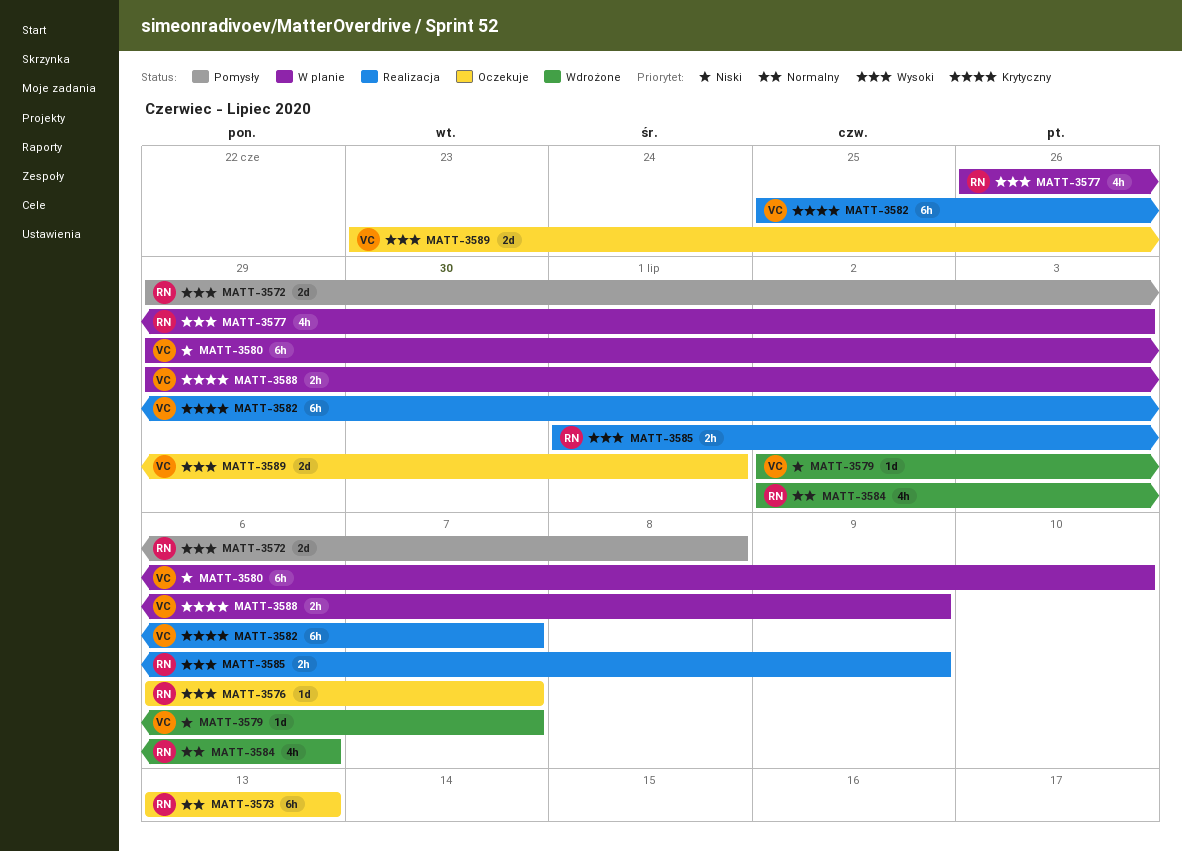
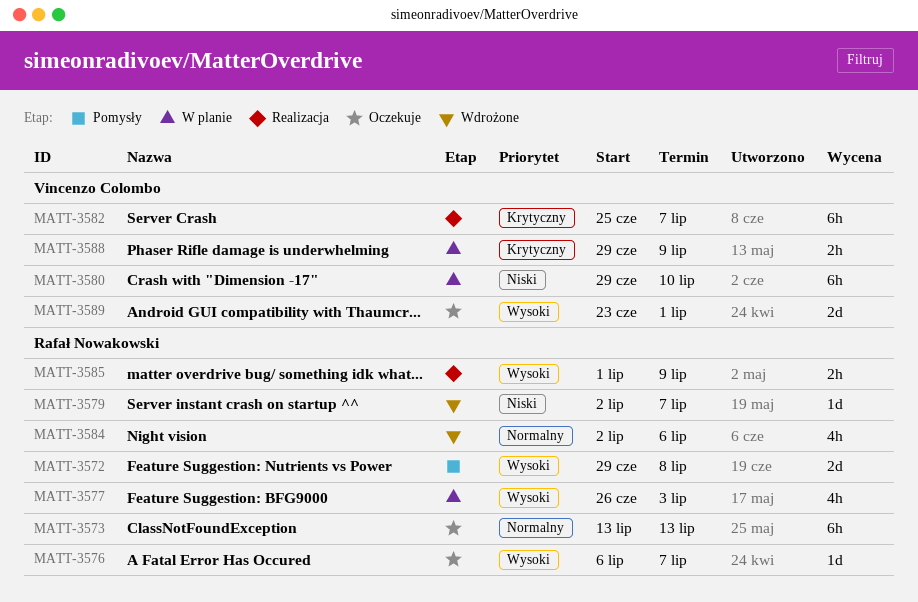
MATT-3579, owner: Vincenzo Colombo -> Rafał Nowakowski

